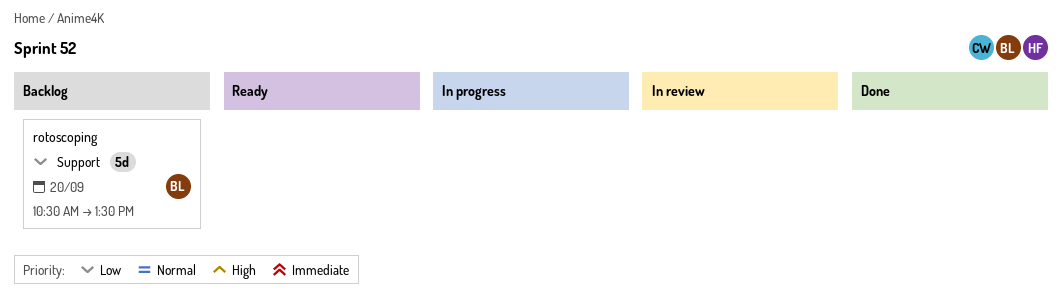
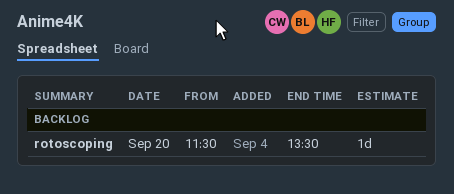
rotoscoping, estimate: 5d -> 1d
rotoscoping, begins: 10:30 -> 11:30

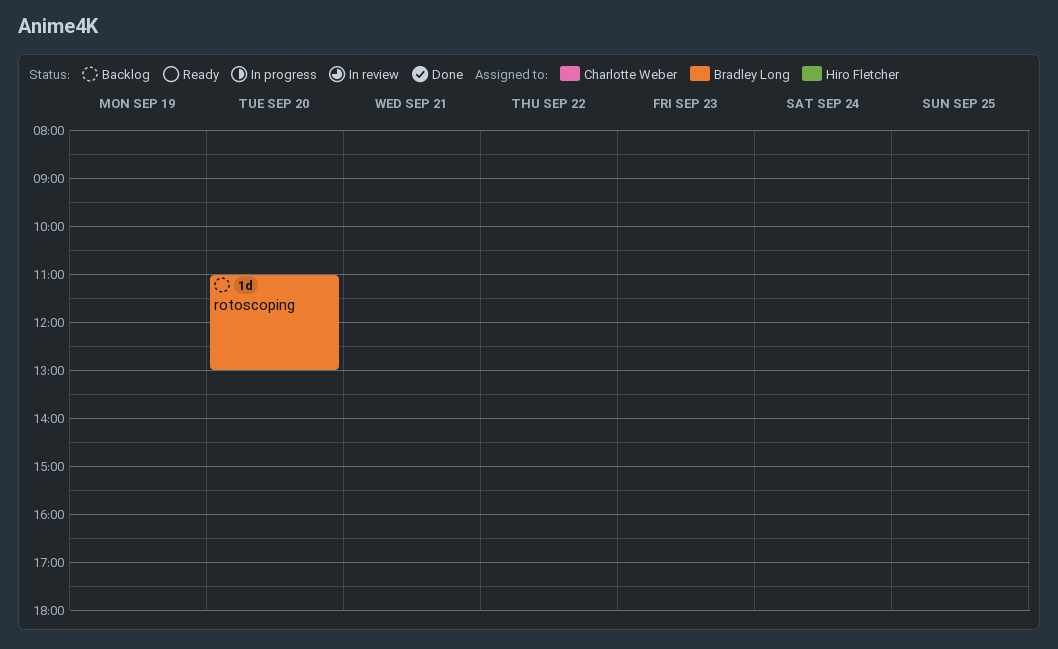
rotoscoping, begins: 11:30 -> 11:00
rotoscoping, ends: 13:30 -> 13:00

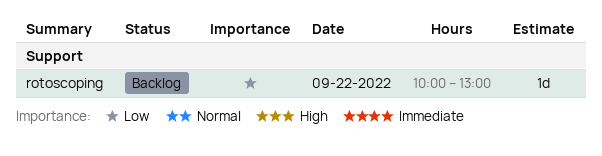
rotoscoping, day: Sep 20 -> Sep 22
rotoscoping, begins: 11:00 -> 10:00

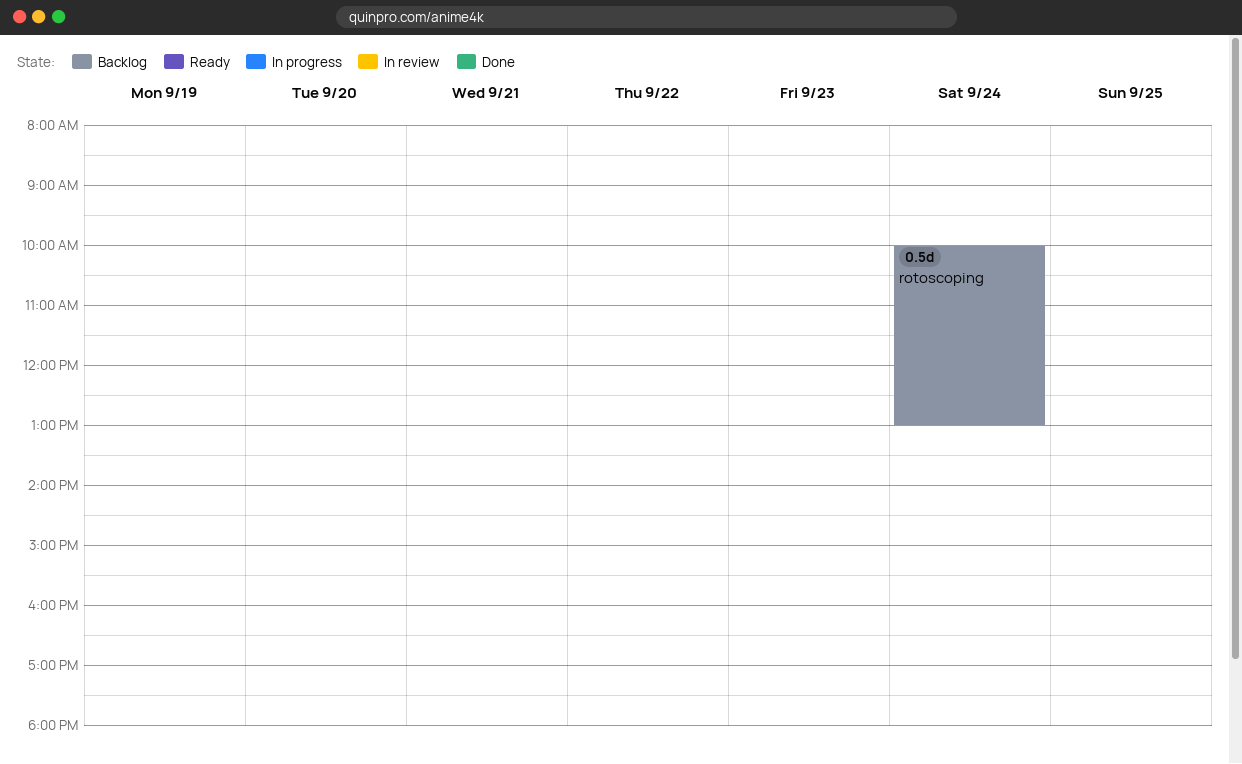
rotoscoping, estimate: 1d -> 0.5d
rotoscoping, day: Sep 22 -> Sep 24

